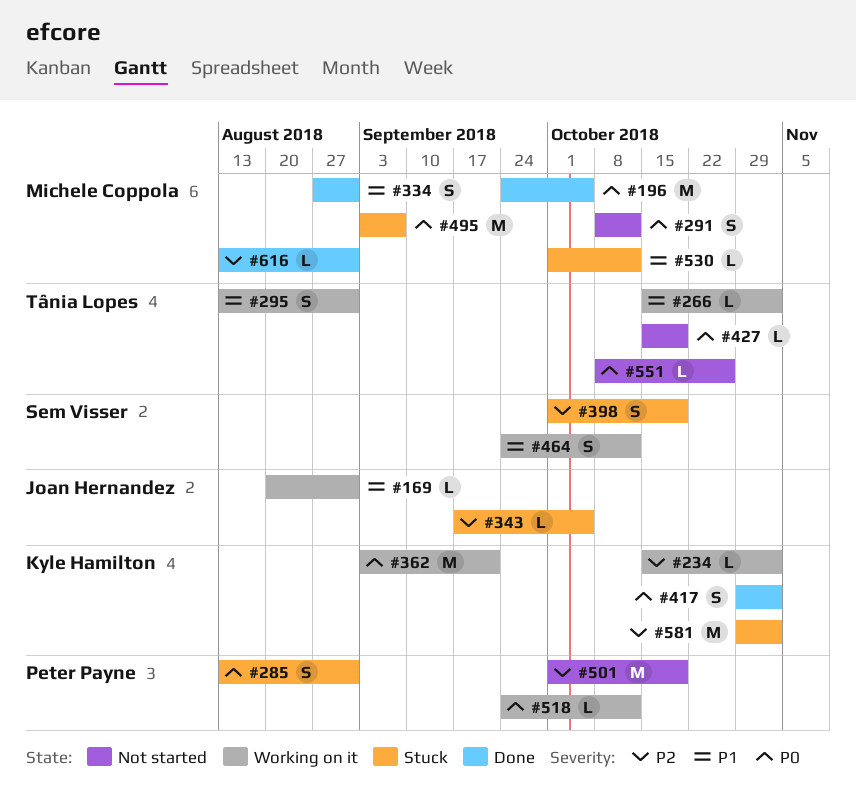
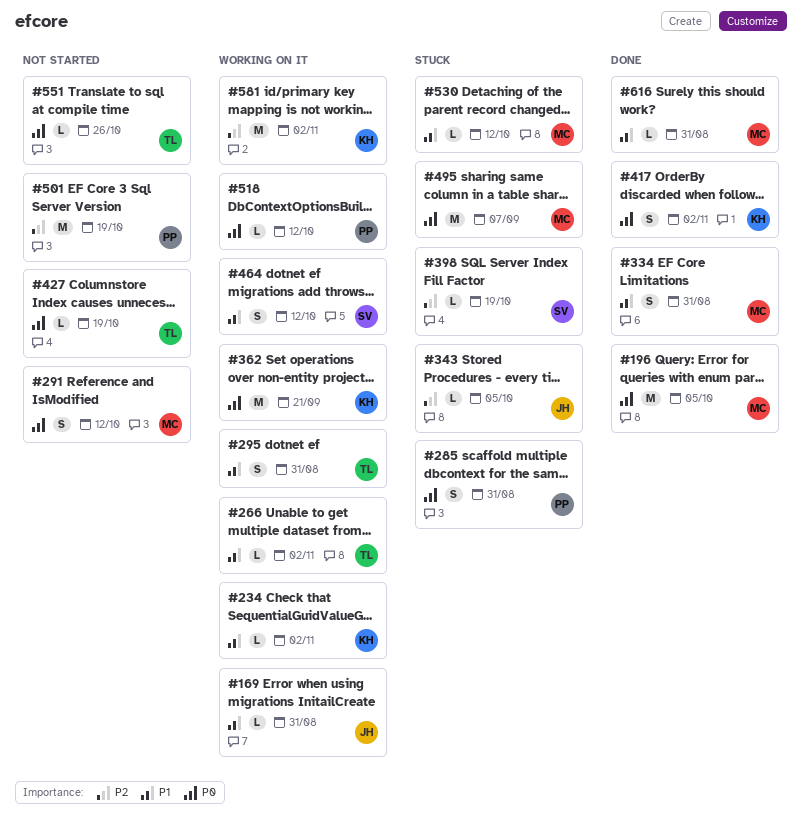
#234, priority: P2 -> P1
#398, estimate: S -> L
#581, status: Stuck -> Working on it
#616, priority: P2 -> P1

